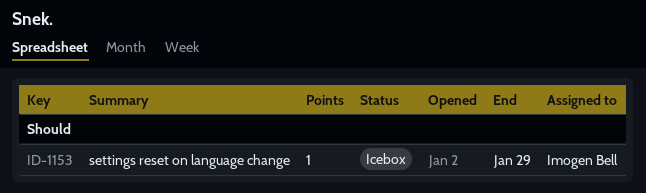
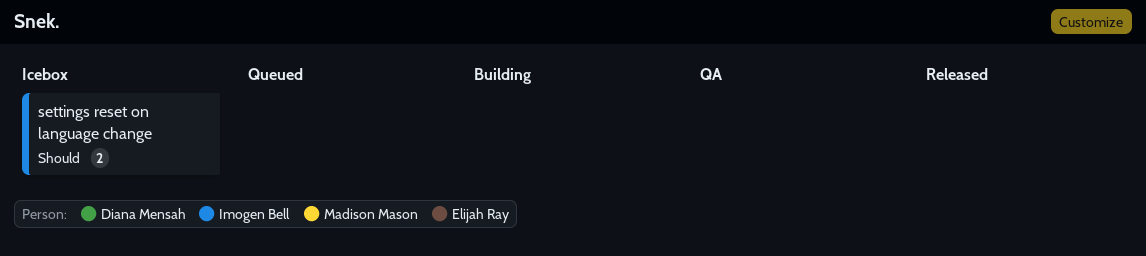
settings reset on language change, estimate: 1 -> 2

